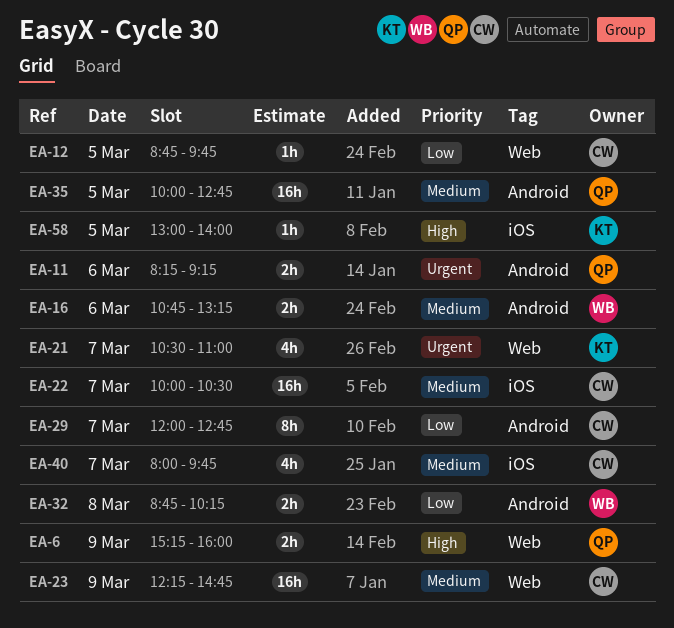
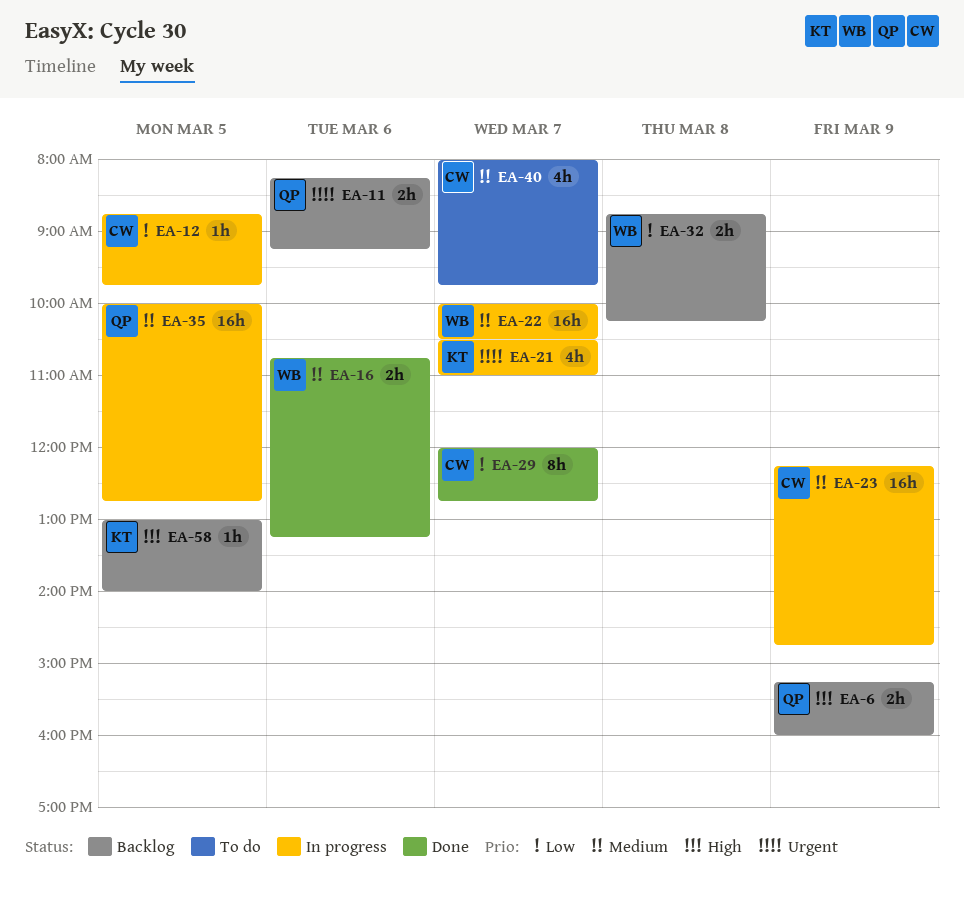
EA-22, owner: CW -> WB

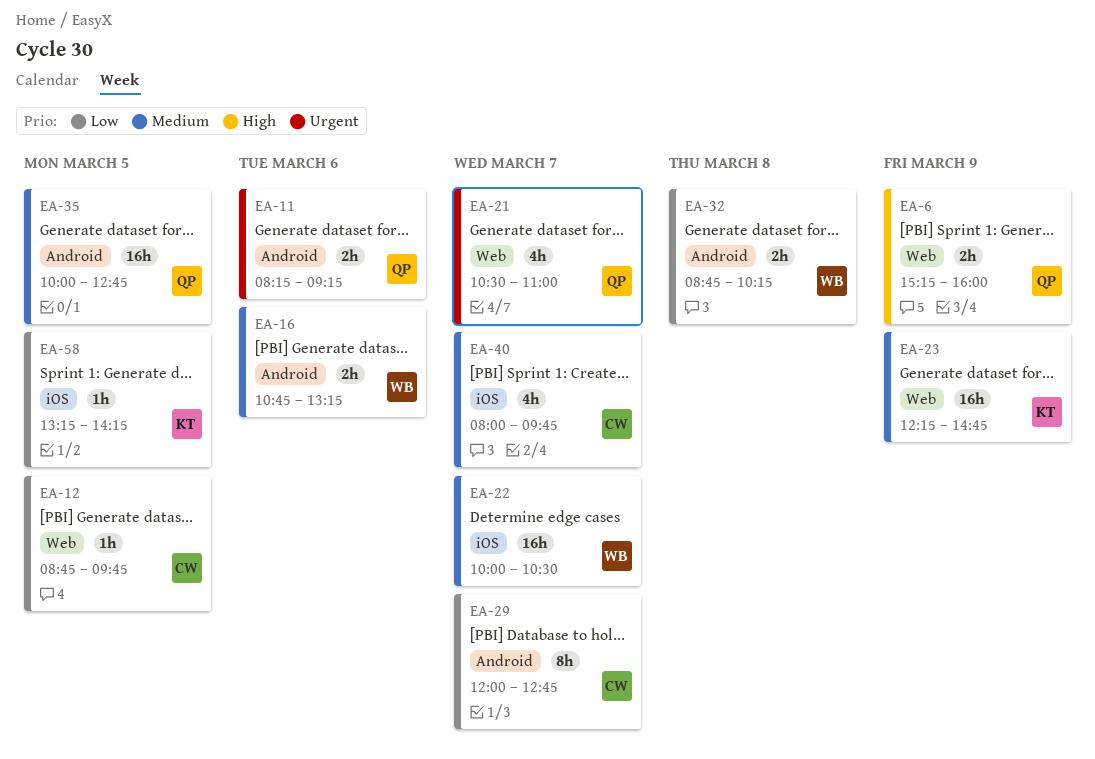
EA-21, owner: KT -> QP
EA-23, owner: CW -> KT
EA-58, priority: High -> Low
EA-58, begins: 13:00 -> 13:15
EA-58, ends: 14:00 -> 14:15

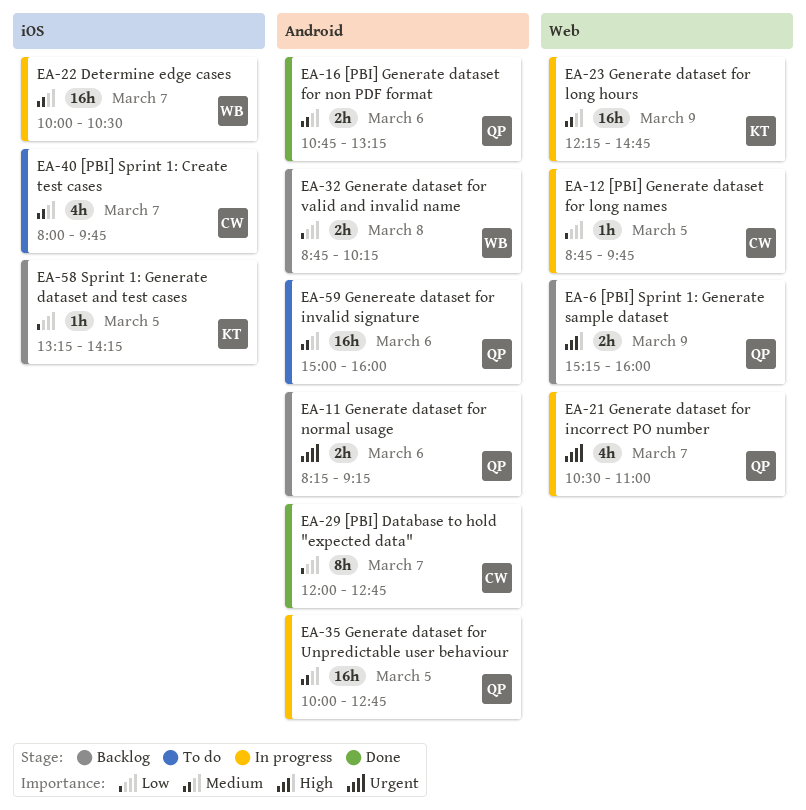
EA-16, owner: WB -> QP
EA-59: none -> present

